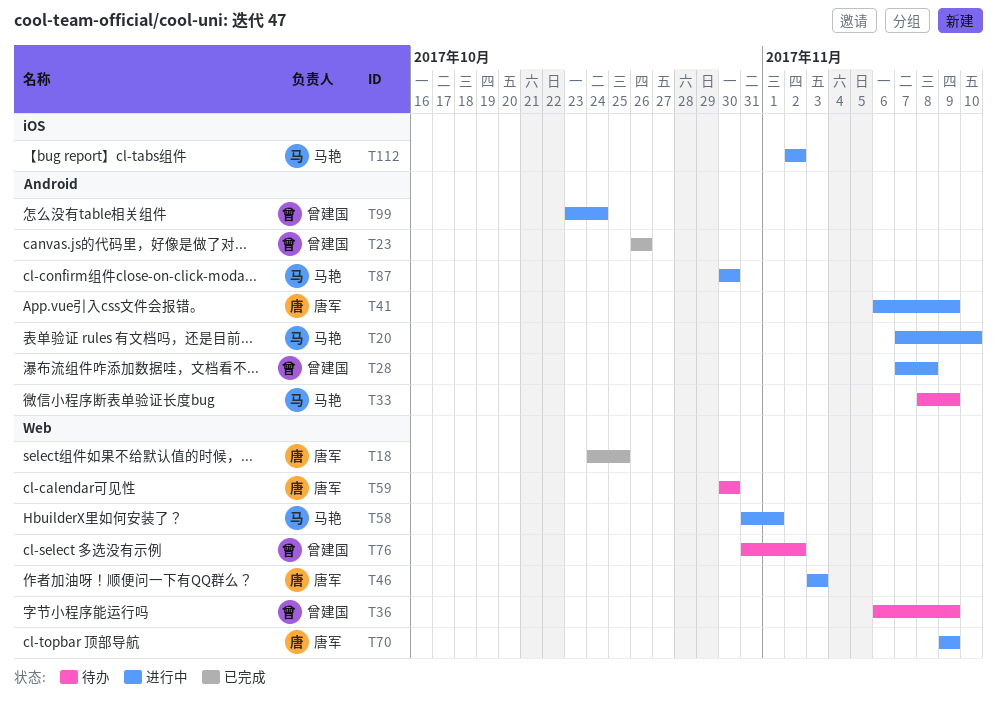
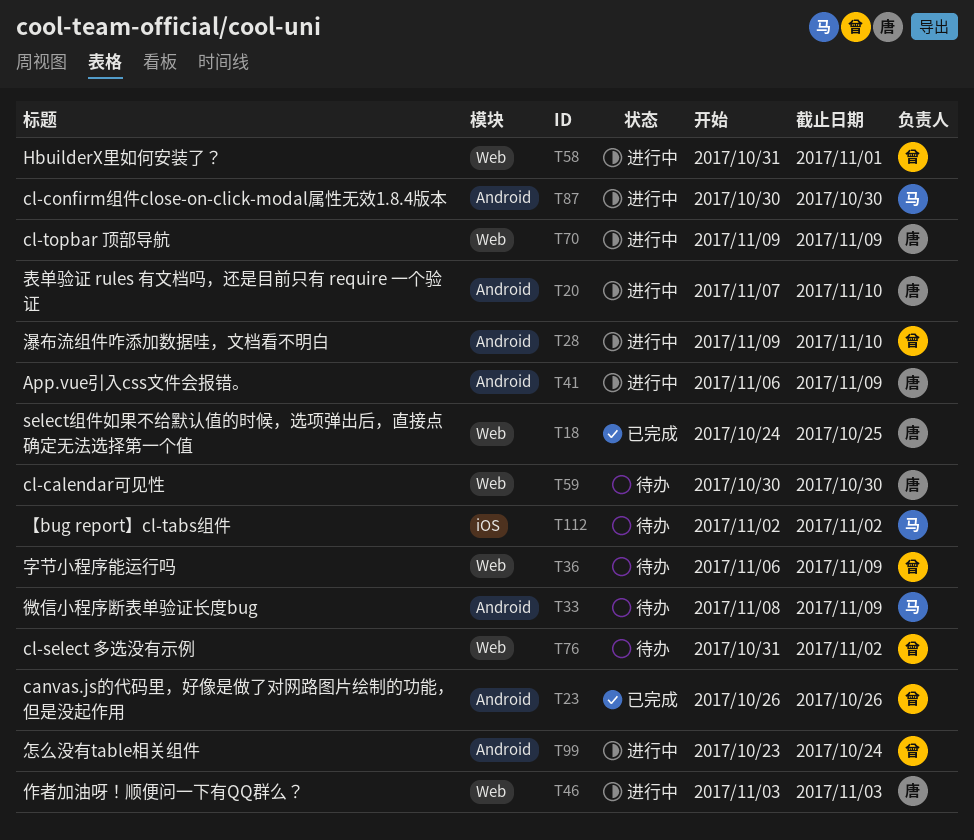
T20, owner: 马艳 -> 唐军
T28, start: Nov 7 -> Nov 9
T28, due: Nov 8 -> Nov 10
T58, owner: 马艳 -> 曾建国
T112, status: 进行中 -> 待办

